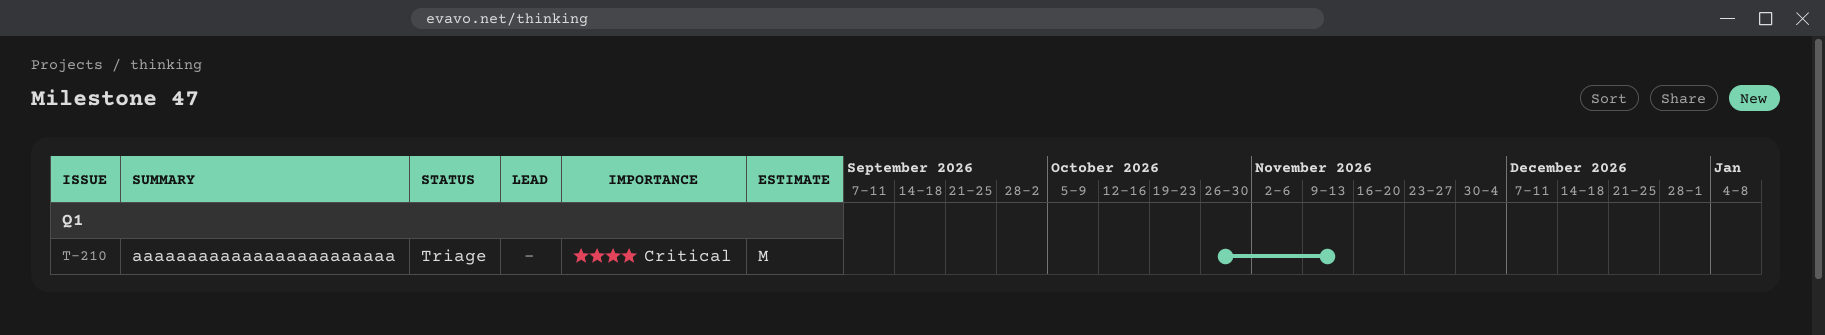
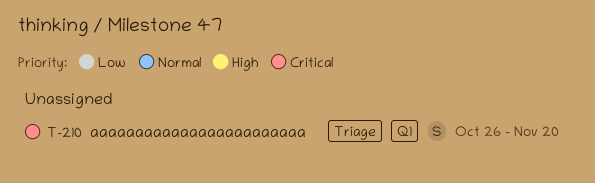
T-210, estimate: M -> S
T-210, due: Nov 13 -> Nov 20

